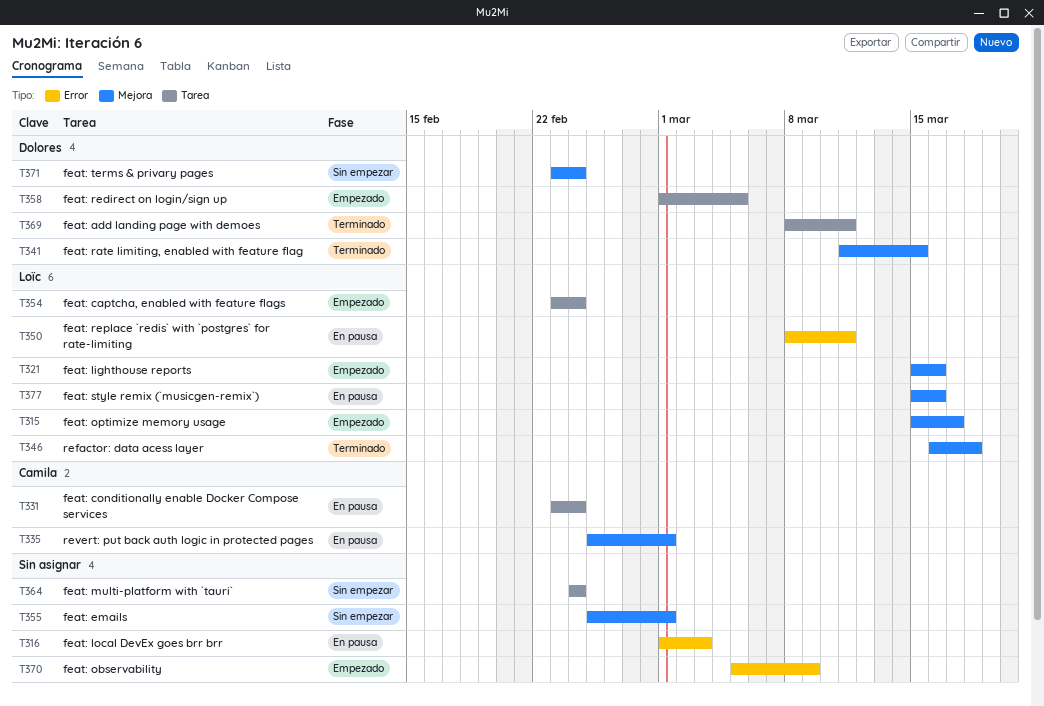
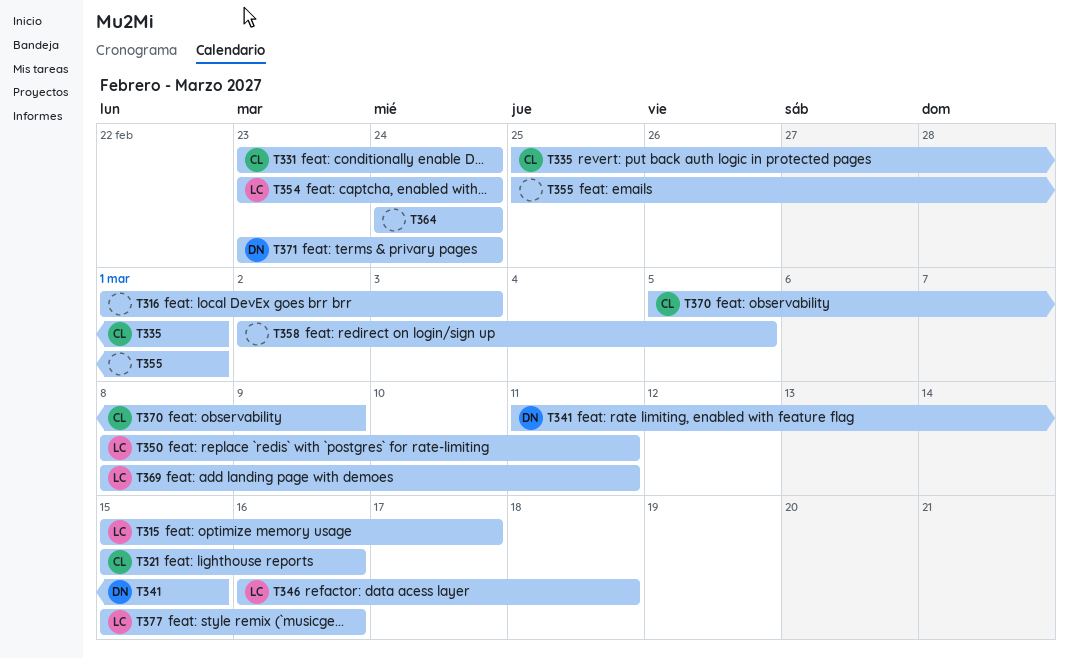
T321, owner: Loïc -> Camila
T358, owner: Dolores -> none
T358, start: Mar 1 -> Mar 2
T369, owner: Dolores -> Loïc
T370, owner: none -> Camila

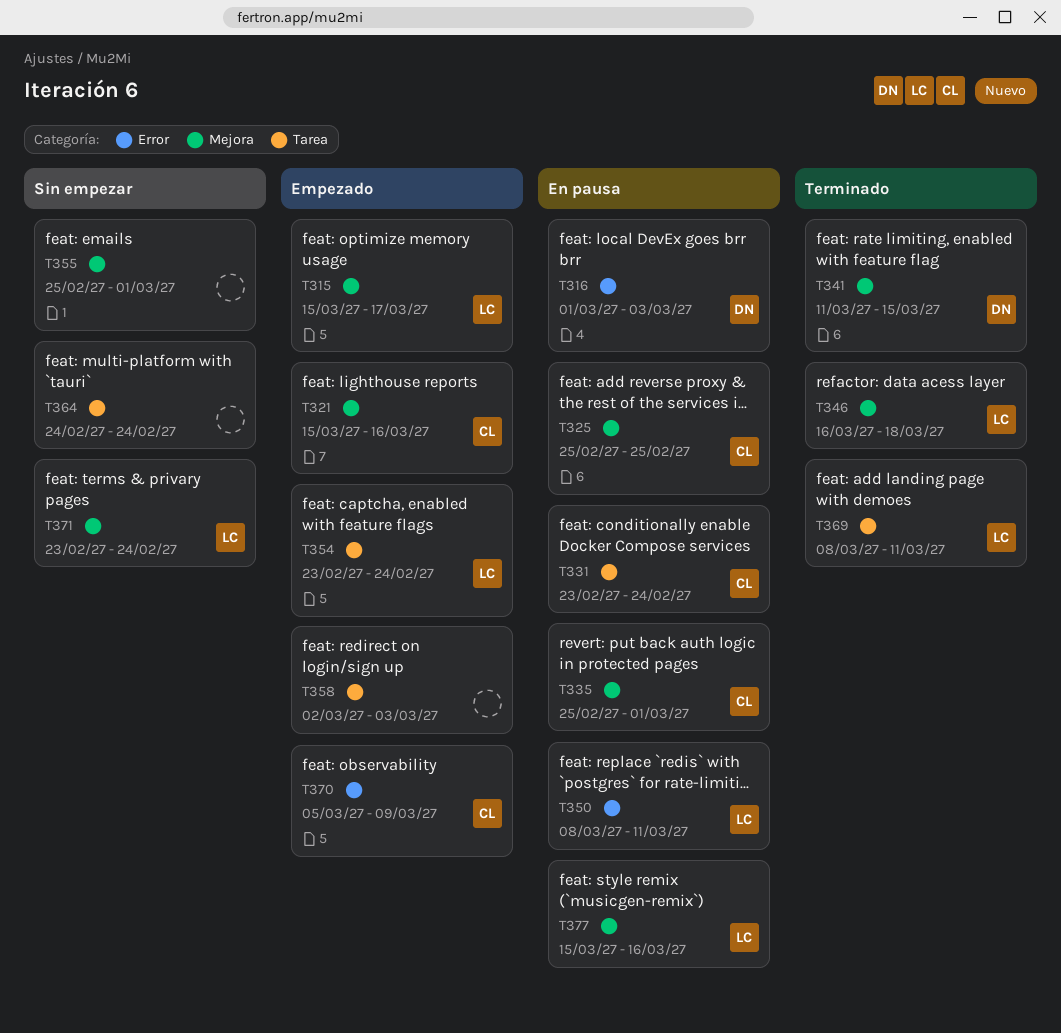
T316, owner: none -> DN
T325: none -> present
T358, due: Mar 5 -> Mar 3
T371, owner: DN -> LC

